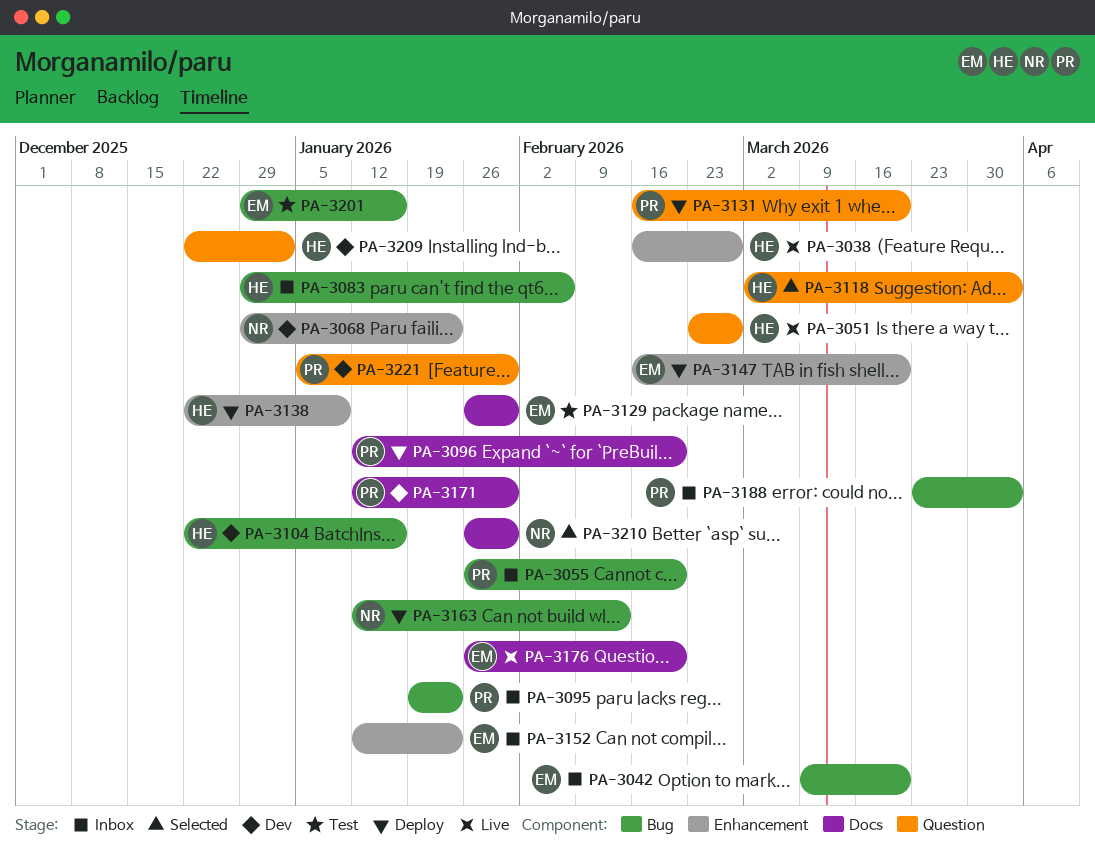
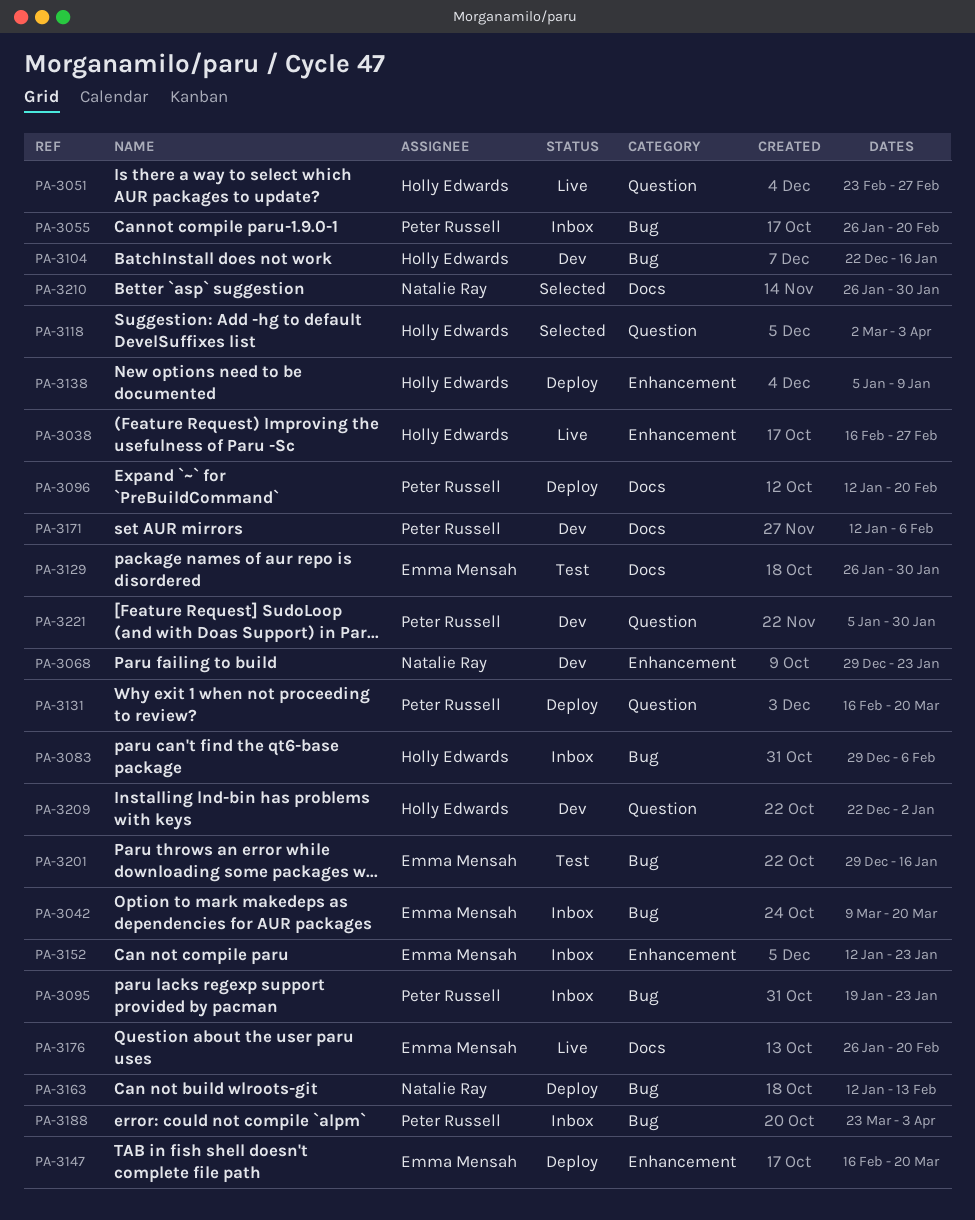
PA-3138, start: Dec 22 -> Jan 5
PA-3171, due: Jan 30 -> Feb 6

